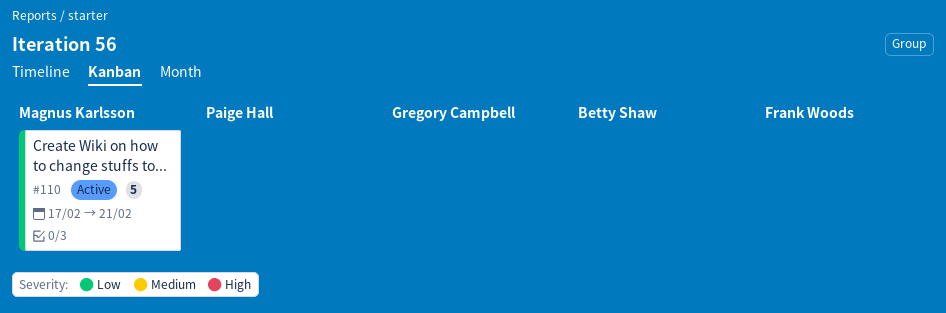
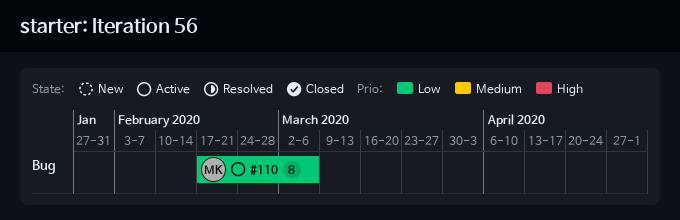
#110, estimate: 5 -> 8
#110, due: Feb 21 -> Mar 6

